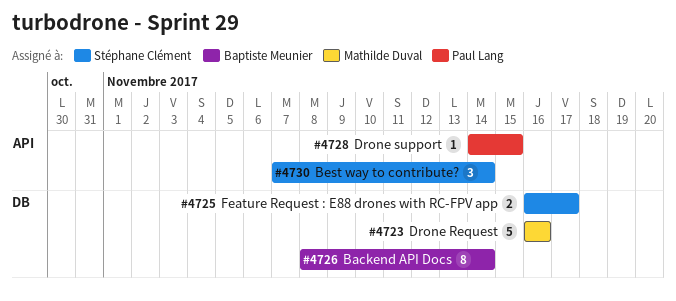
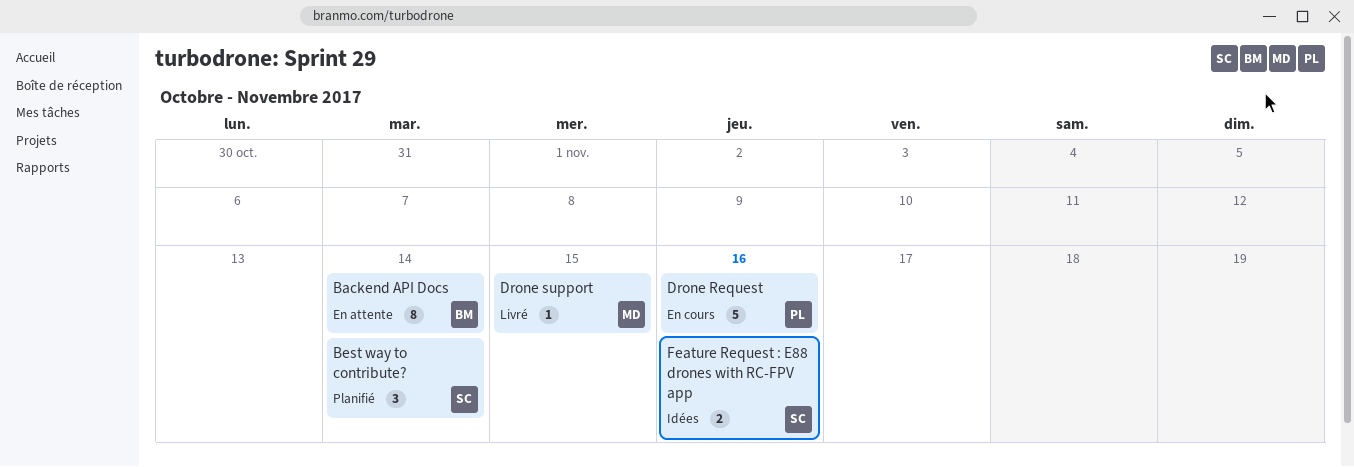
Drone Request, owner: Mathilde Duval -> Paul Lang
Drone support, owner: Paul Lang -> Mathilde Duval
Feature Request : E88 drones with RC-FPV app, due: Nov 17 -> Nov 16

